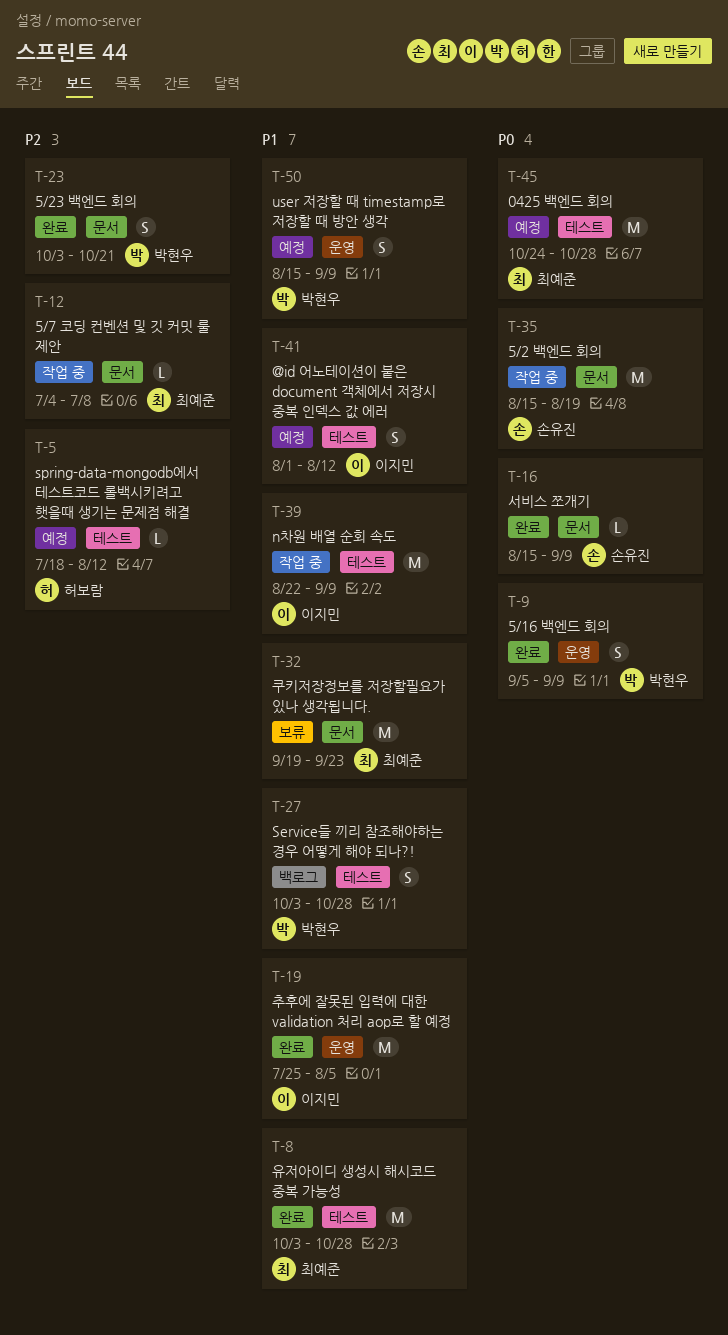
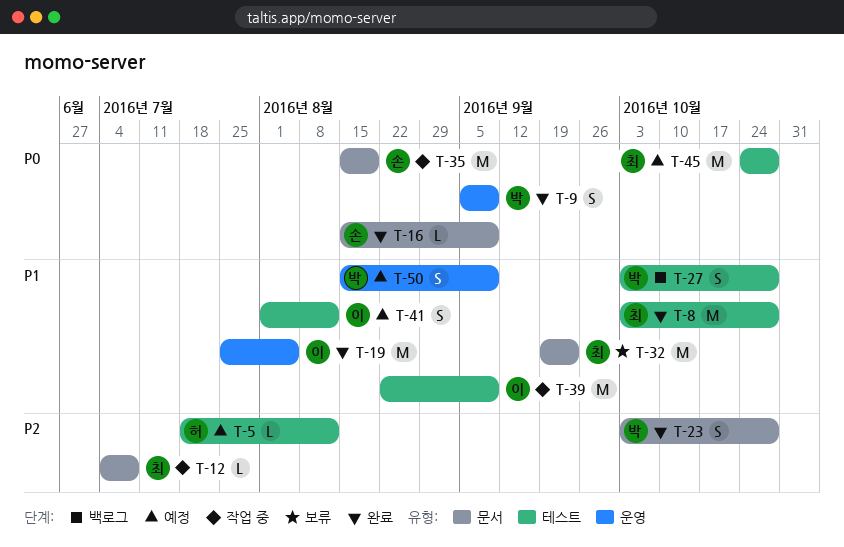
T-23, due: Oct 21 -> Oct 28

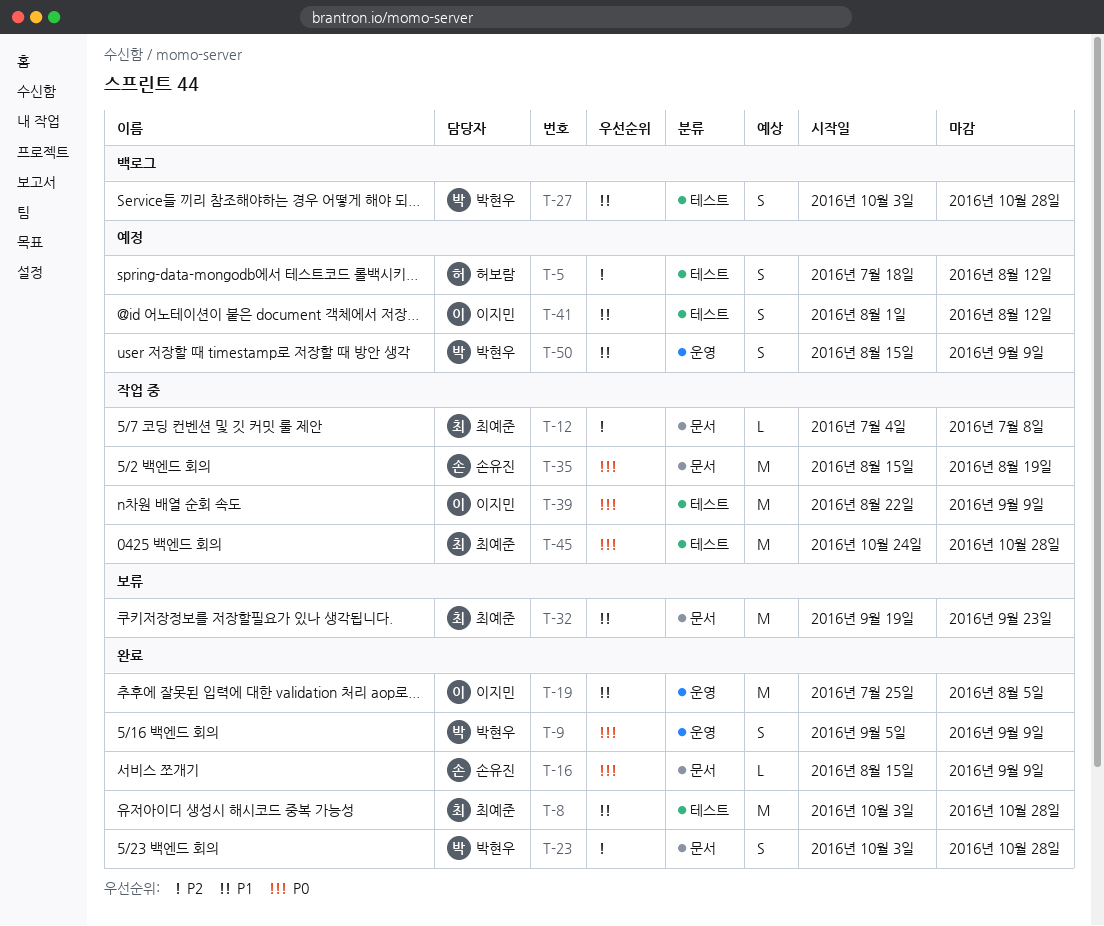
T-5, estimate: L -> S
T-39, priority: P1 -> P0
T-45, status: 예정 -> 작업 중

